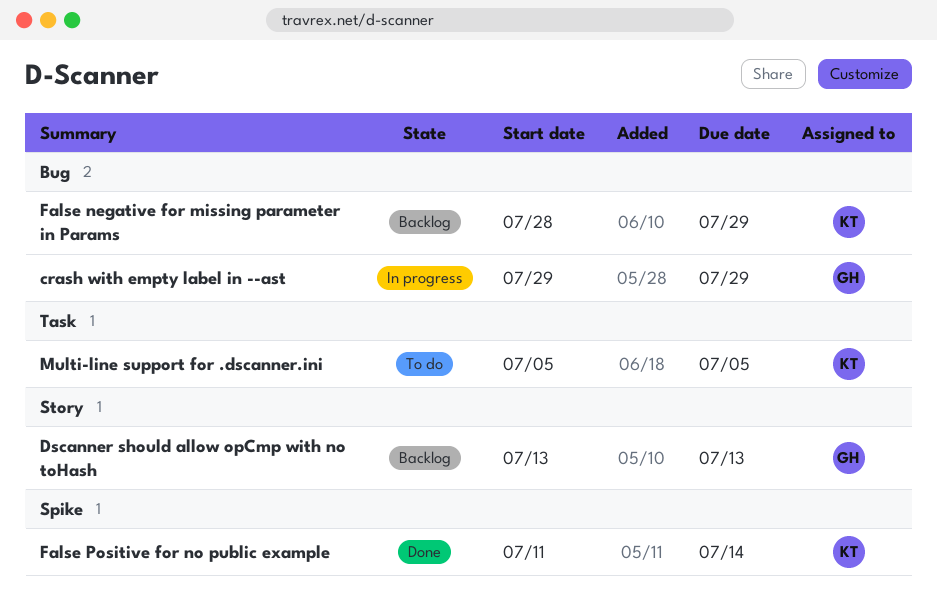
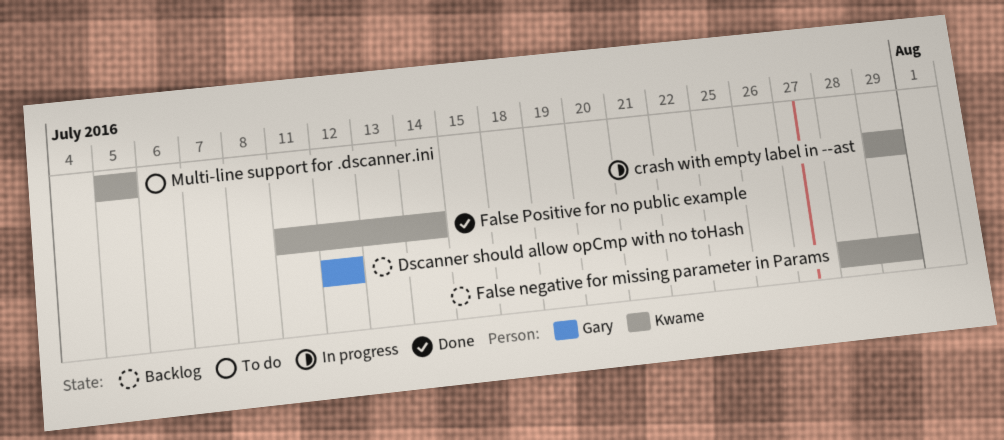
crash with empty label in --ast, owner: Gary -> Kwame
Dscanner should allow opCmp with no toHash, start: Jul 13 -> Jul 12
Dscanner should allow opCmp with no toHash, due: Jul 13 -> Jul 12

